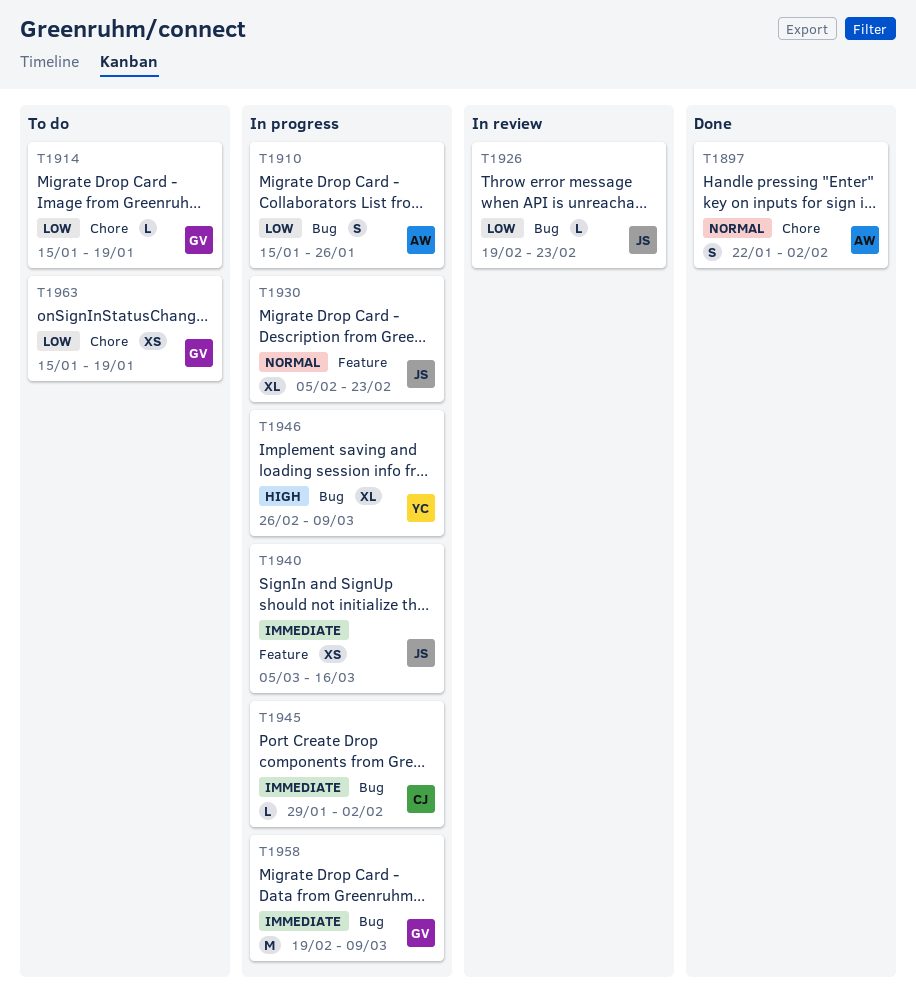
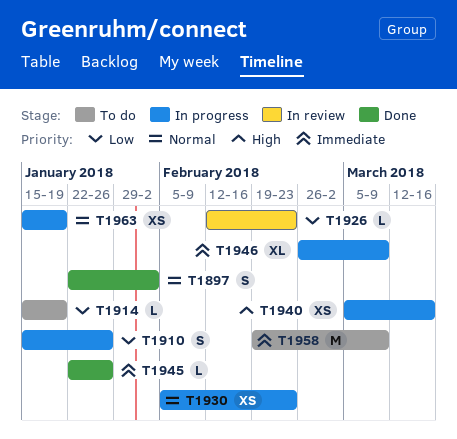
T1926, start: Feb 19 -> Feb 12
T1930, estimate: XL -> XS
T1940, priority: Immediate -> High
T1945, status: In progress -> Done
T1945, start: Jan 29 -> Jan 22
T1945, due: Feb 2 -> Jan 26
T1946, priority: High -> Immediate
T1958, status: In progress -> To do
T1963, status: To do -> In progress
T1963, priority: Low -> Normal

